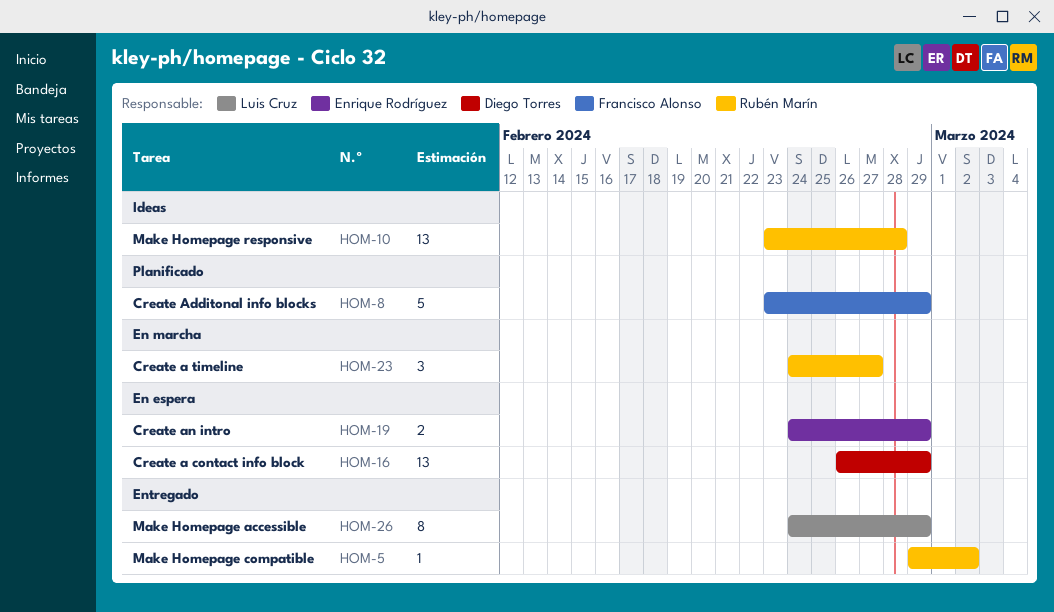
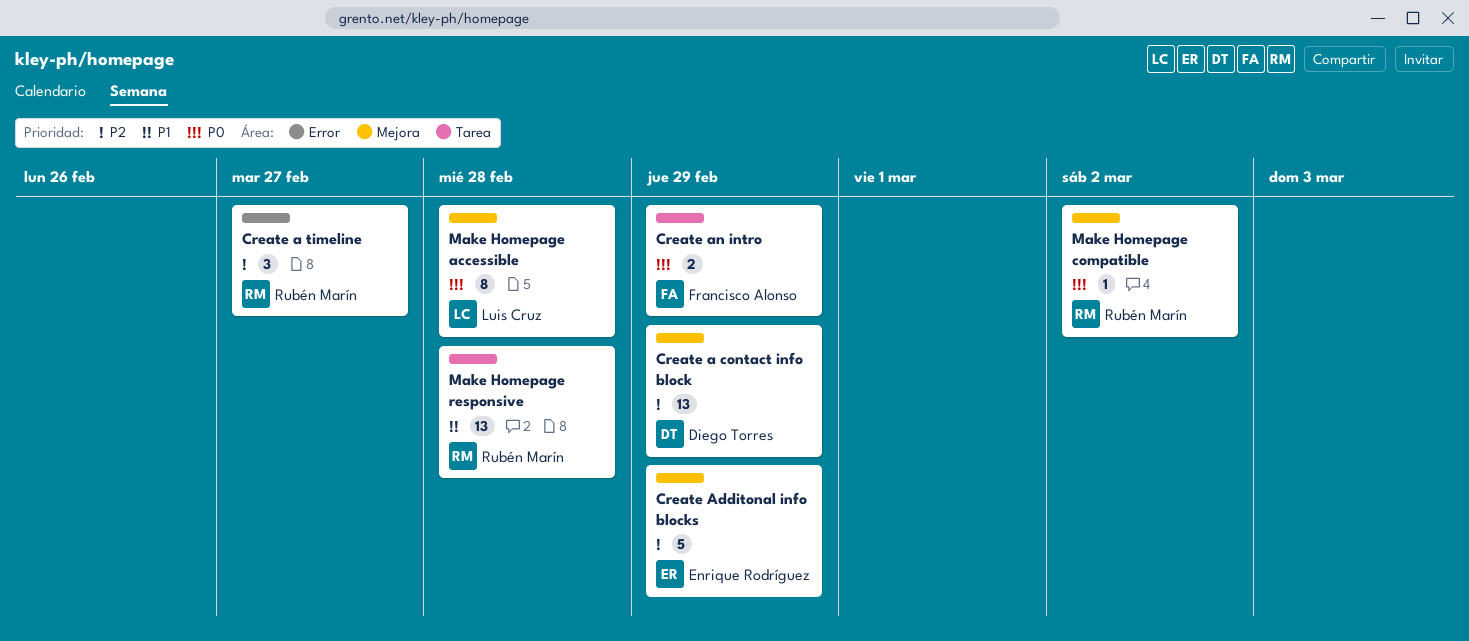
Create Additonal info blocks, owner: Francisco Alonso -> Enrique Rodríguez
Create an intro, owner: Enrique Rodríguez -> Francisco Alonso
Make Homepage accessible, due: Feb 29 -> Feb 28

